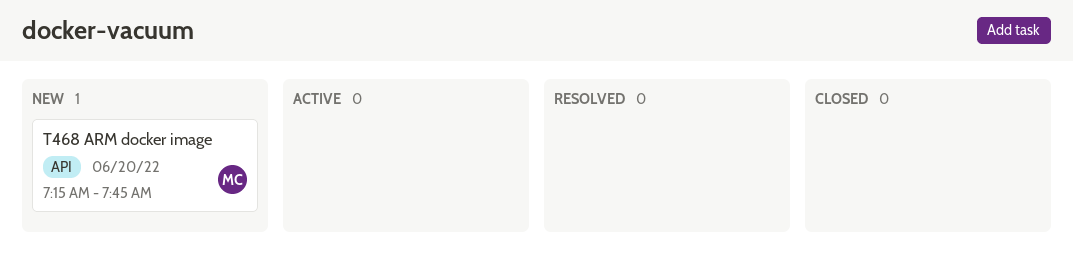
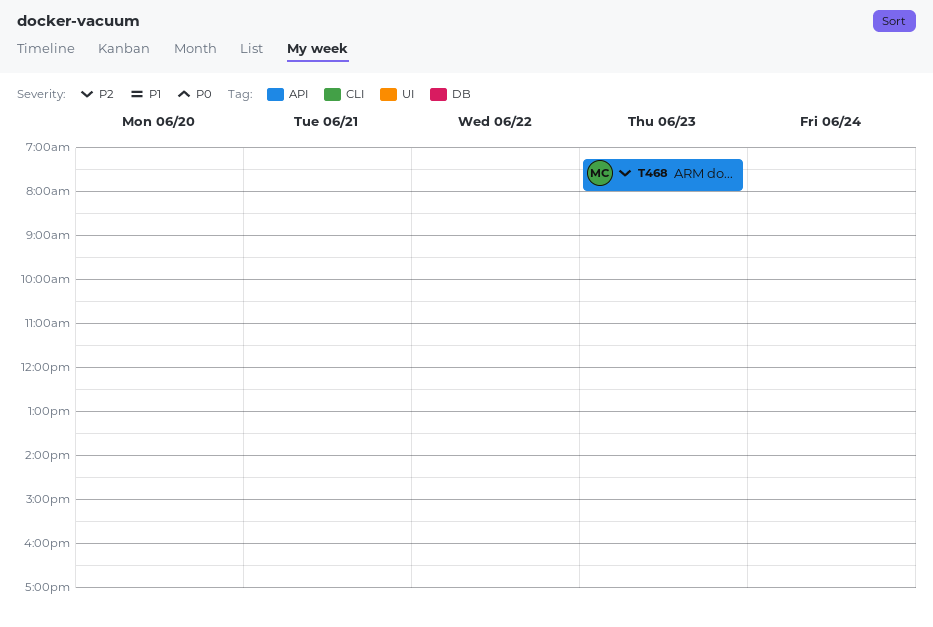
T468, day: Jun 20 -> Jun 23
T468, ends: 07:45 -> 08:00

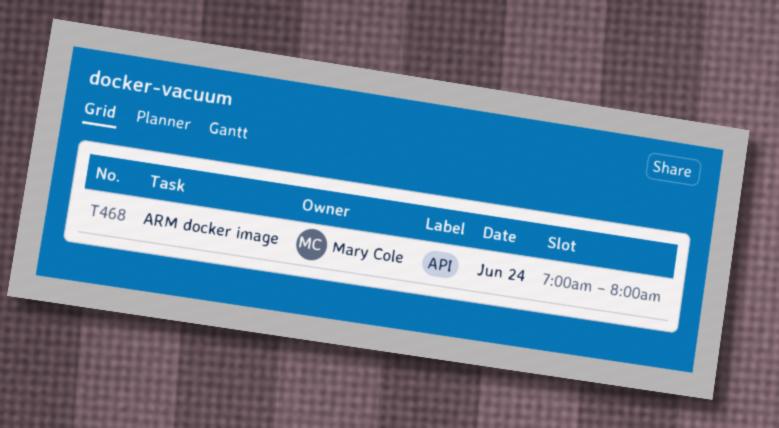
T468, day: Jun 23 -> Jun 24
T468, begins: 07:15 -> 07:00

